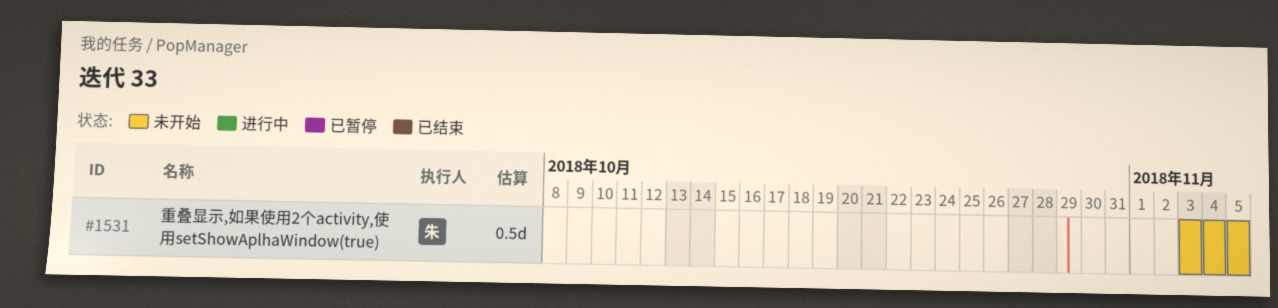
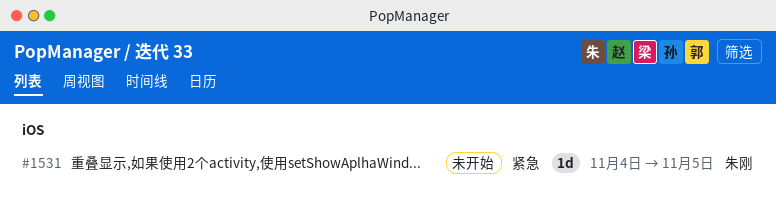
#1531, estimate: 0.5d -> 1d
#1531, start: Nov 3 -> Nov 4

